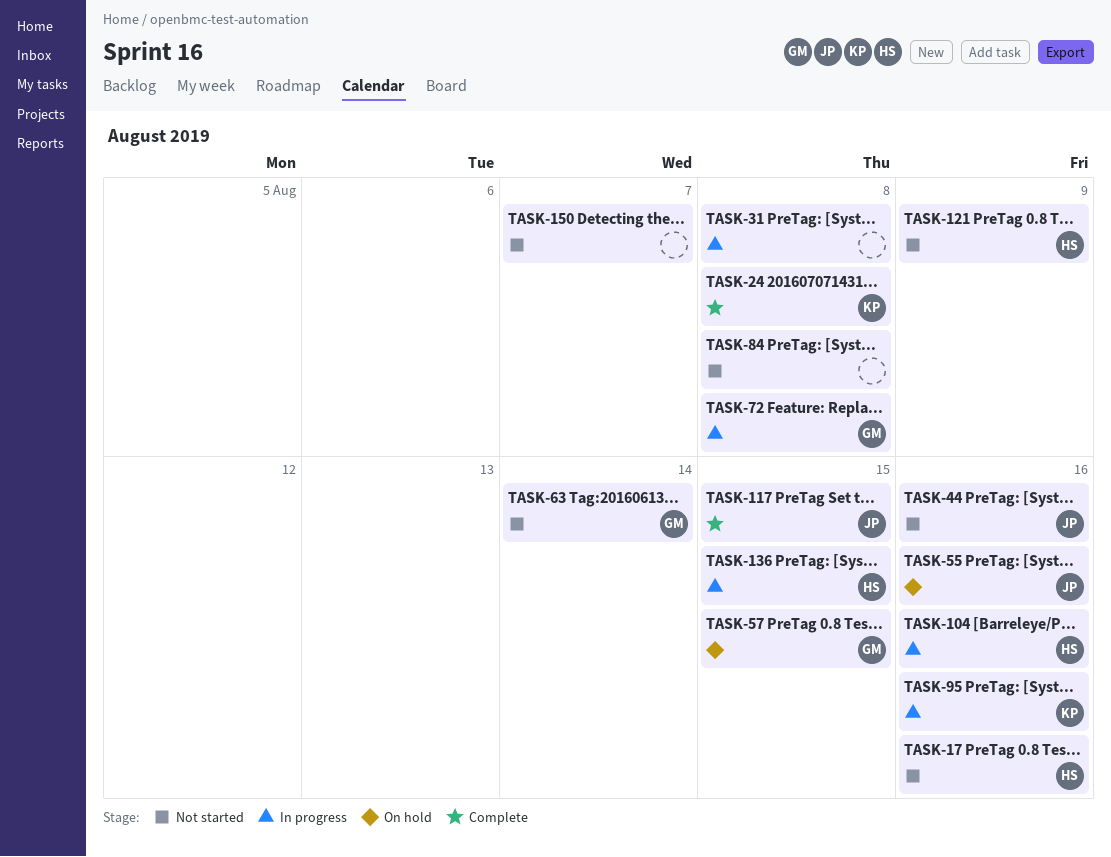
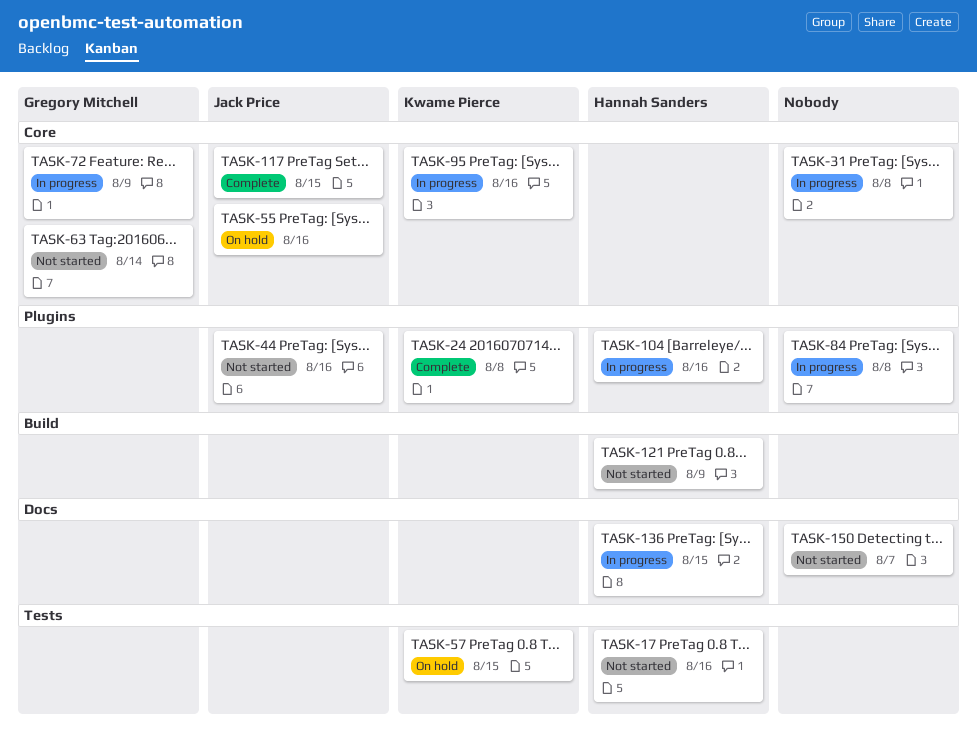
TASK-57, owner: Gregory Mitchell -> Kwame Pierce
TASK-72, due: Aug 8 -> Aug 9
TASK-84, status: Not started -> In progress

